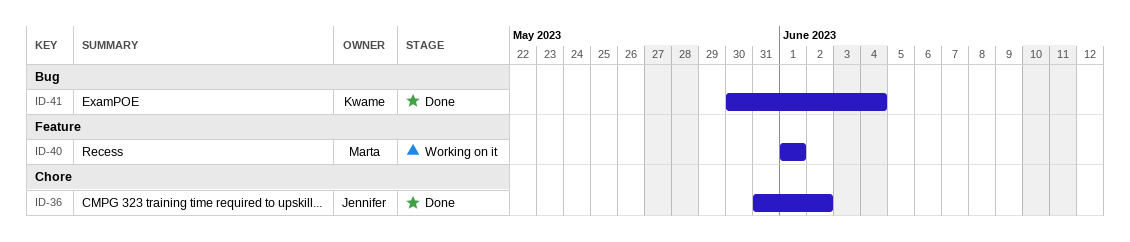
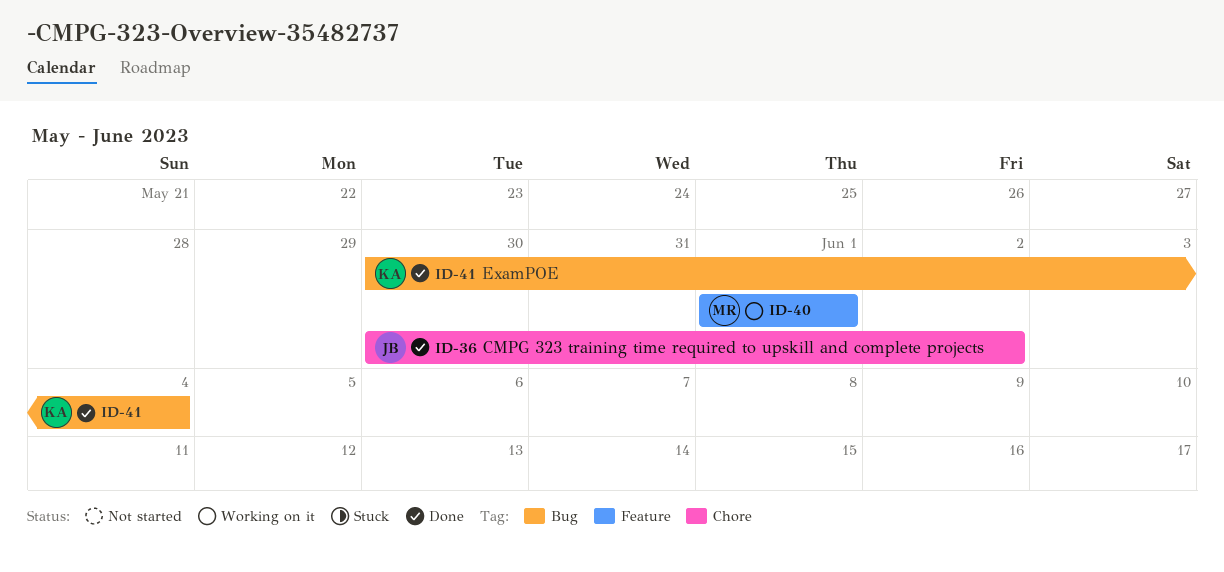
ID-36, start: May 31 -> May 30

